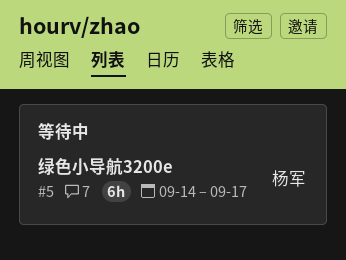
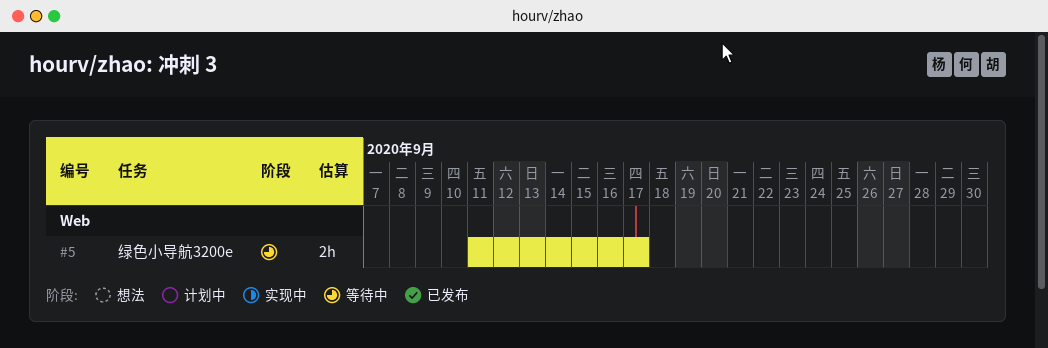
#5, estimate: 6h -> 2h
#5, start: Sep 14 -> Sep 11

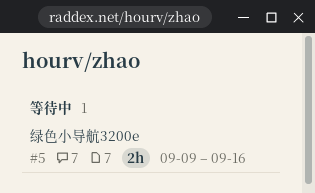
#5, start: Sep 11 -> Sep 9
#5, due: Sep 17 -> Sep 16

